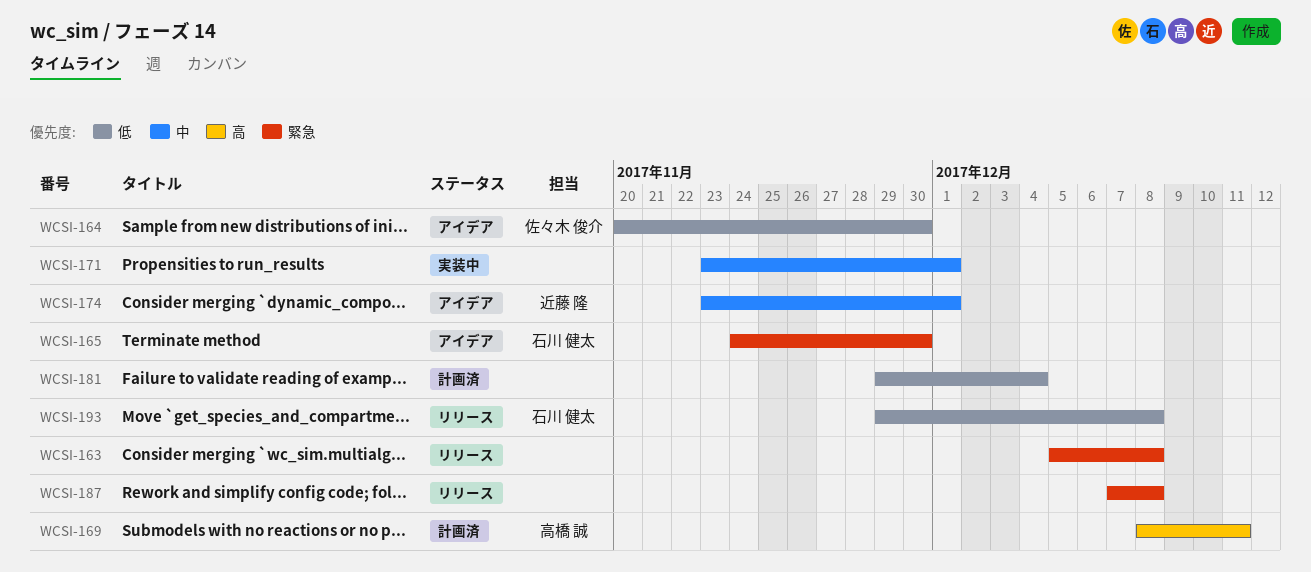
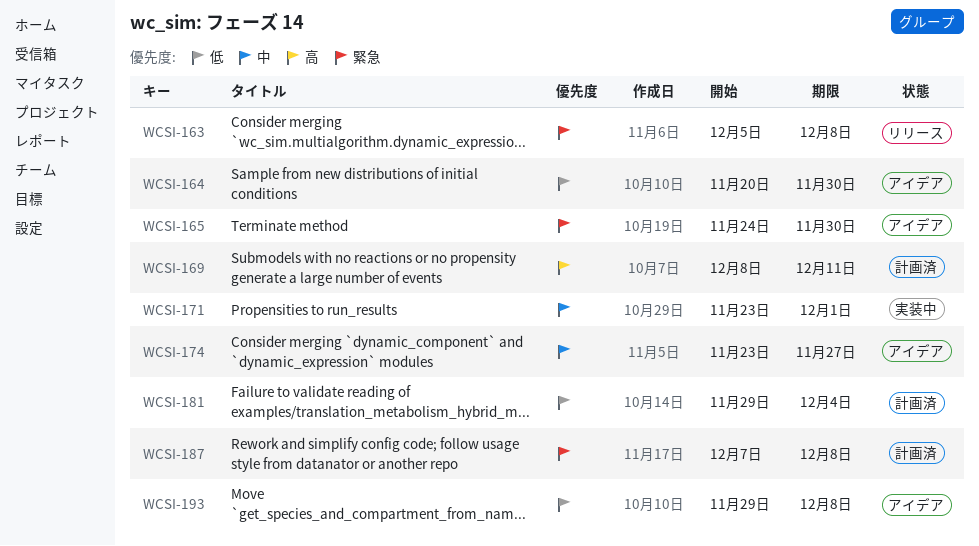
WCSI-174, due: Dec 1 -> Nov 27
WCSI-187, status: リリース -> 計画済
WCSI-193, status: リリース -> アイデア

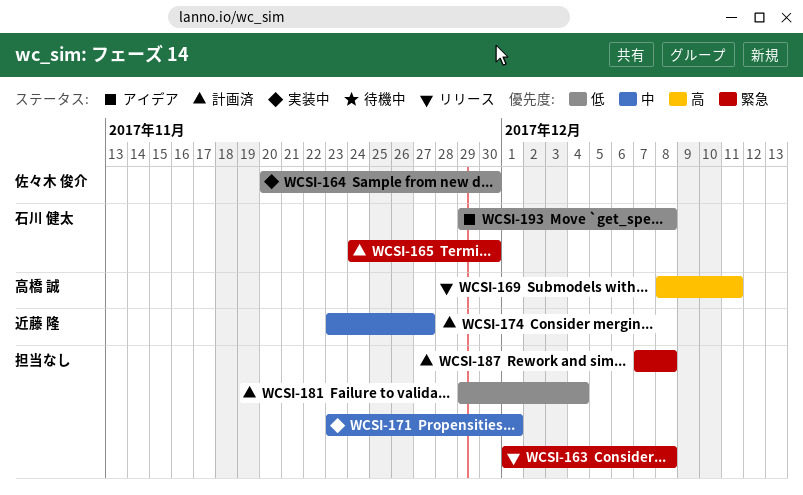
WCSI-163, start: Dec 5 -> Dec 1
WCSI-164, status: アイデア -> 実装中
WCSI-165, status: アイデア -> 計画済
WCSI-169, status: 計画済 -> リリース
WCSI-174, status: アイデア -> 計画済

